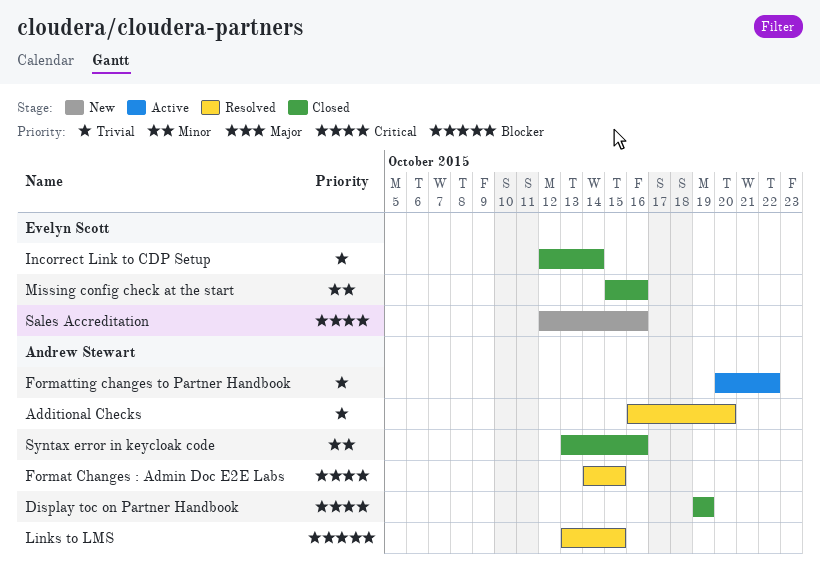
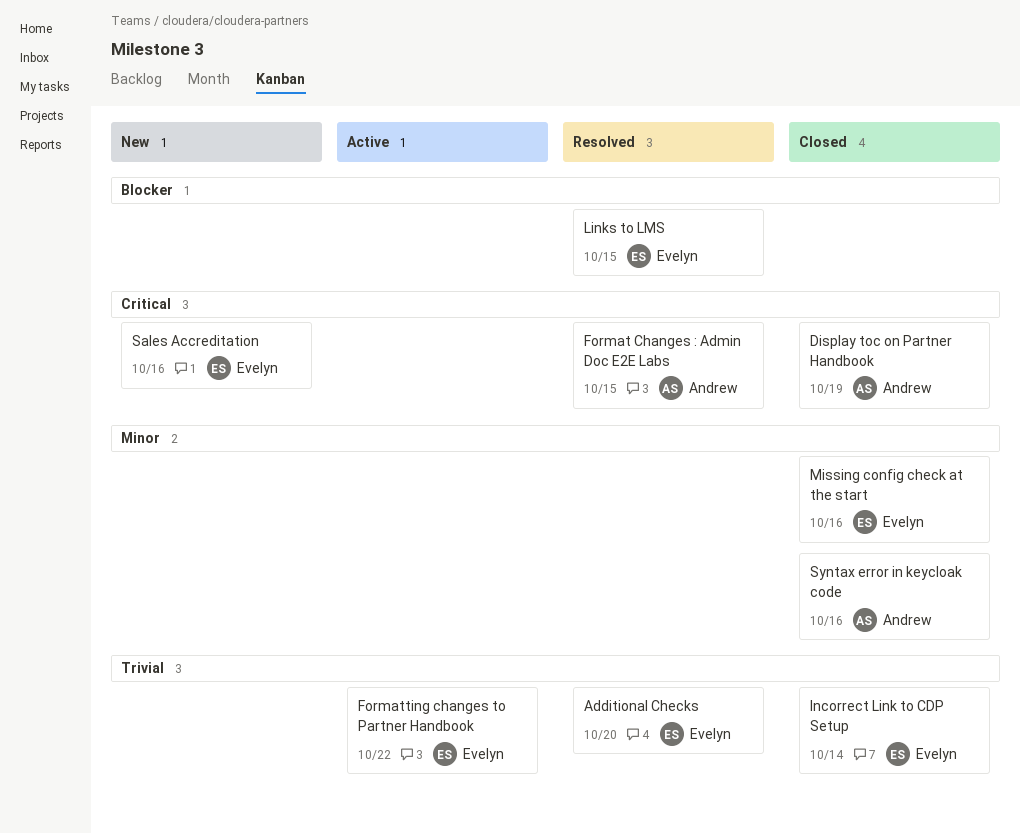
Additional Checks, owner: Andrew Stewart -> Evelyn Scott
Formatting changes to Partner Handbook, owner: Andrew Stewart -> Evelyn Scott
Links to LMS, owner: Andrew Stewart -> Evelyn Scott

